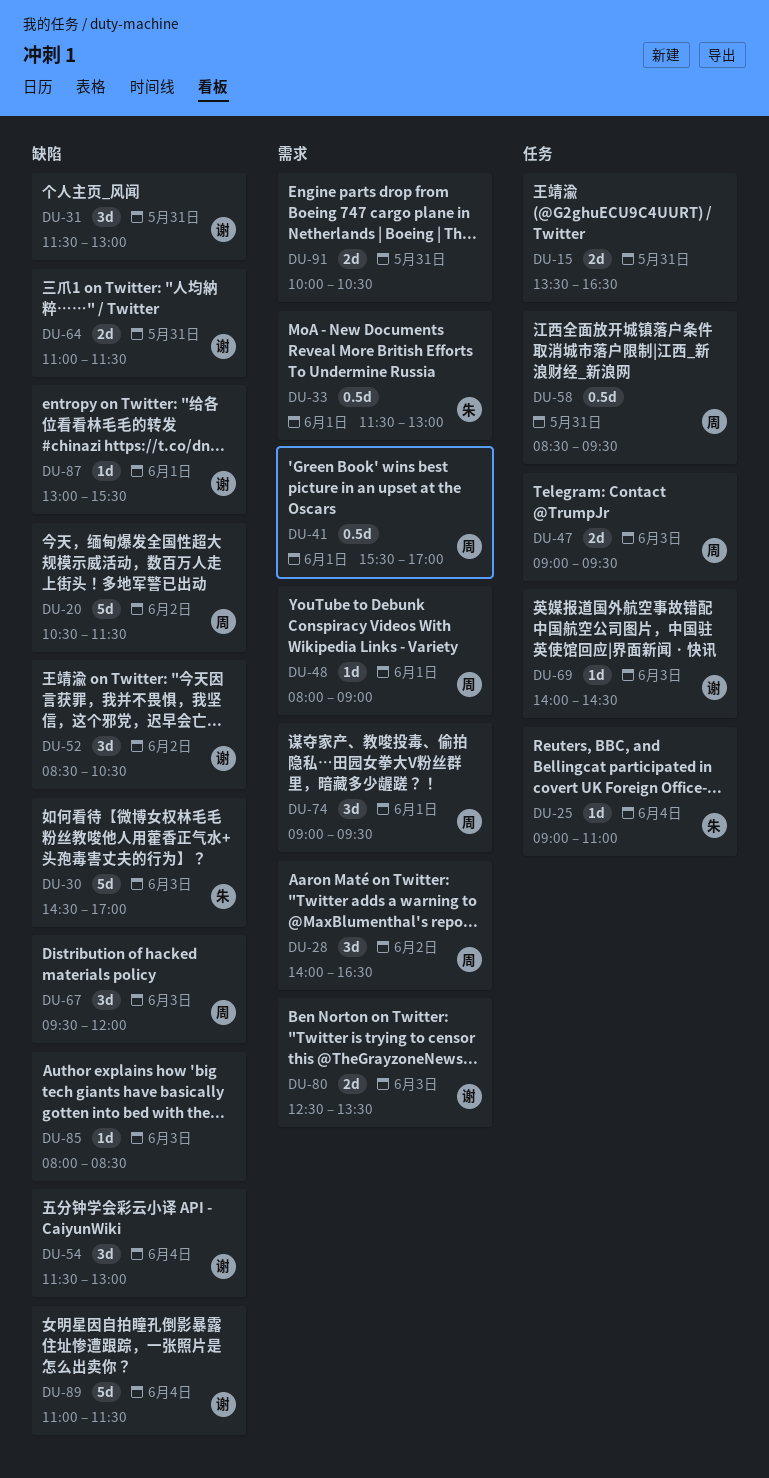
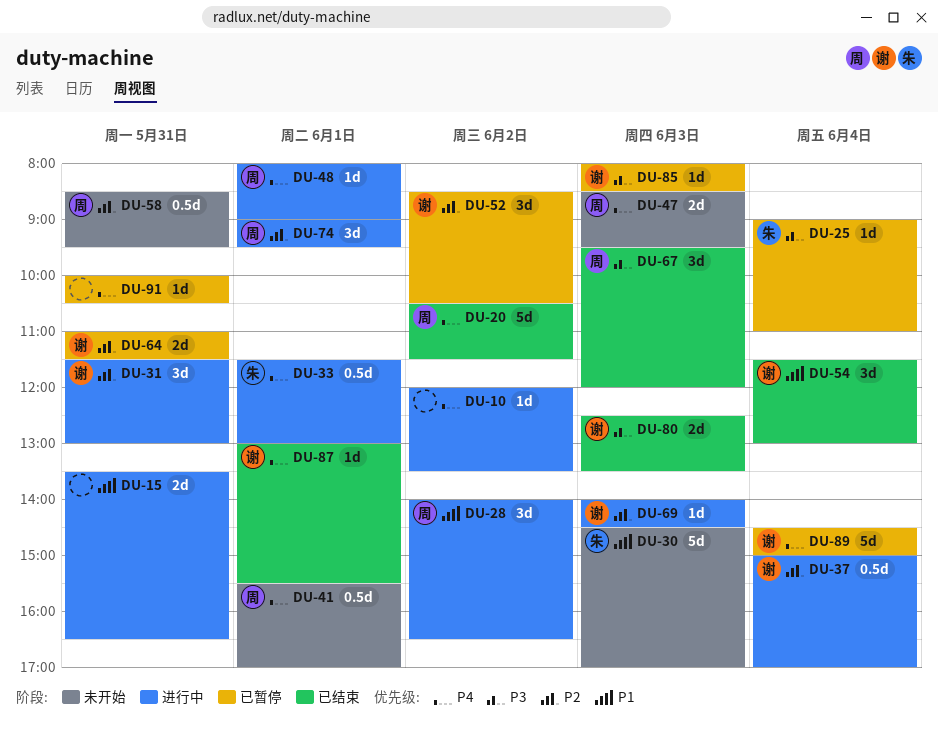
DU-10: none -> present
DU-37: none -> present
DU-47, begins: 09:00 -> 08:30
DU-85, owner: none -> 谢
DU-89, begins: 11:00 -> 14:30
DU-89, ends: 11:30 -> 15:00
DU-91, estimate: 2d -> 1d

